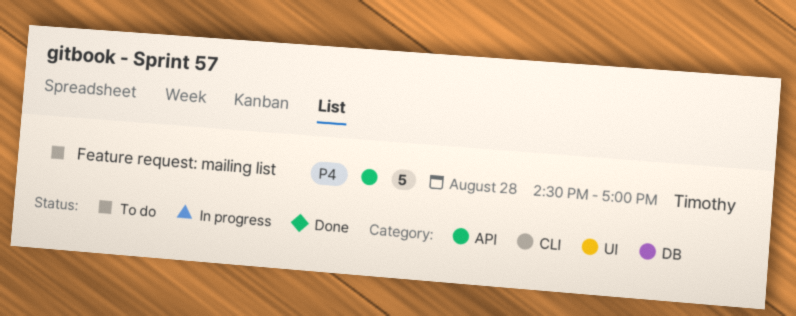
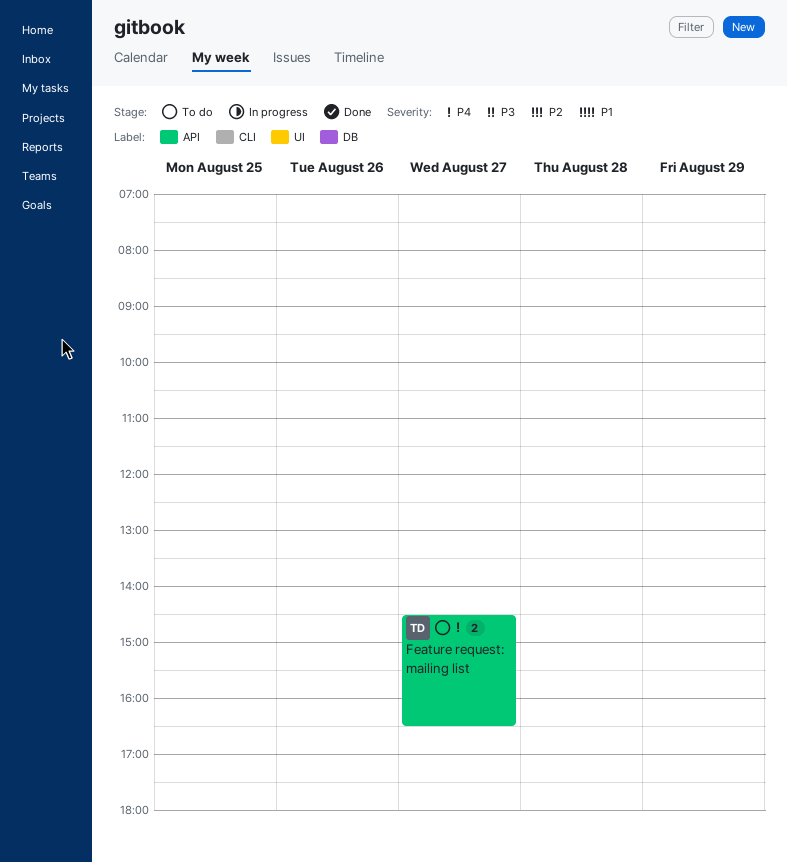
Feature request: mailing list, estimate: 5 -> 2
Feature request: mailing list, day: Aug 28 -> Aug 27
Feature request: mailing list, ends: 17:00 -> 16:30

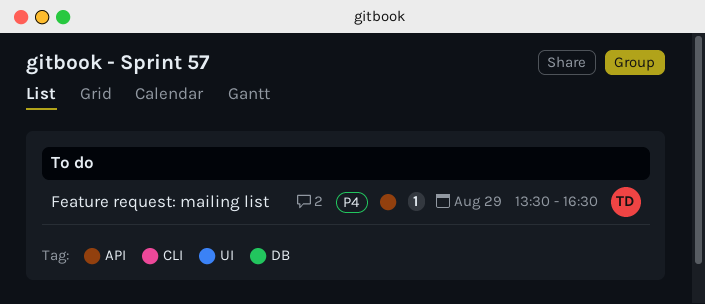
Feature request: mailing list, estimate: 2 -> 1
Feature request: mailing list, day: Aug 27 -> Aug 29
Feature request: mailing list, begins: 14:30 -> 13:30

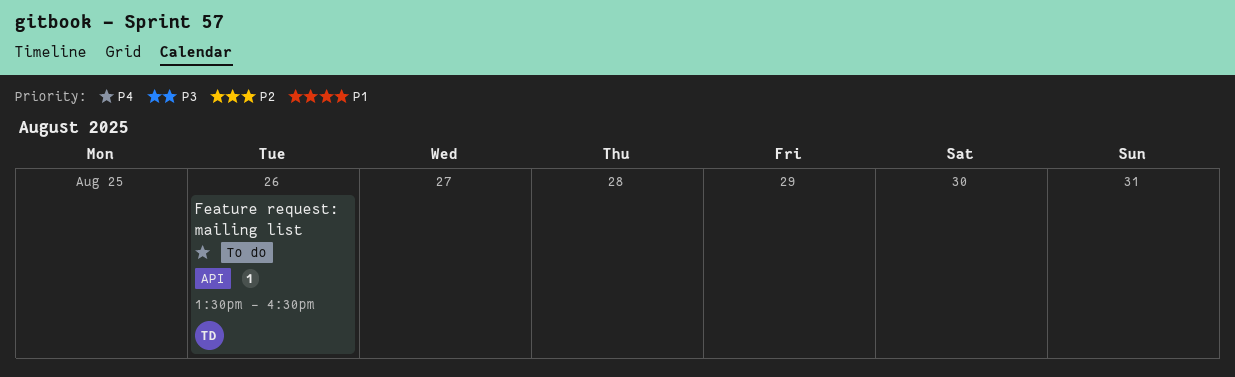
Feature request: mailing list, day: Aug 29 -> Aug 26

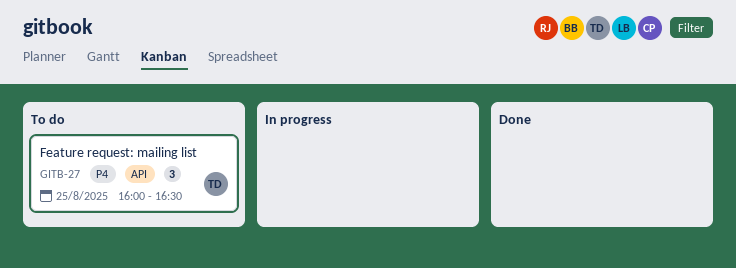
Feature request: mailing list, estimate: 1 -> 3
Feature request: mailing list, day: Aug 26 -> Aug 25
Feature request: mailing list, begins: 13:30 -> 16:00

